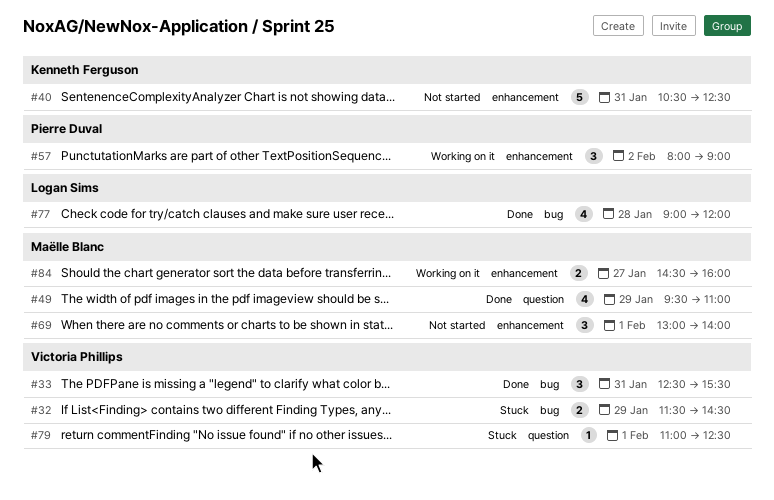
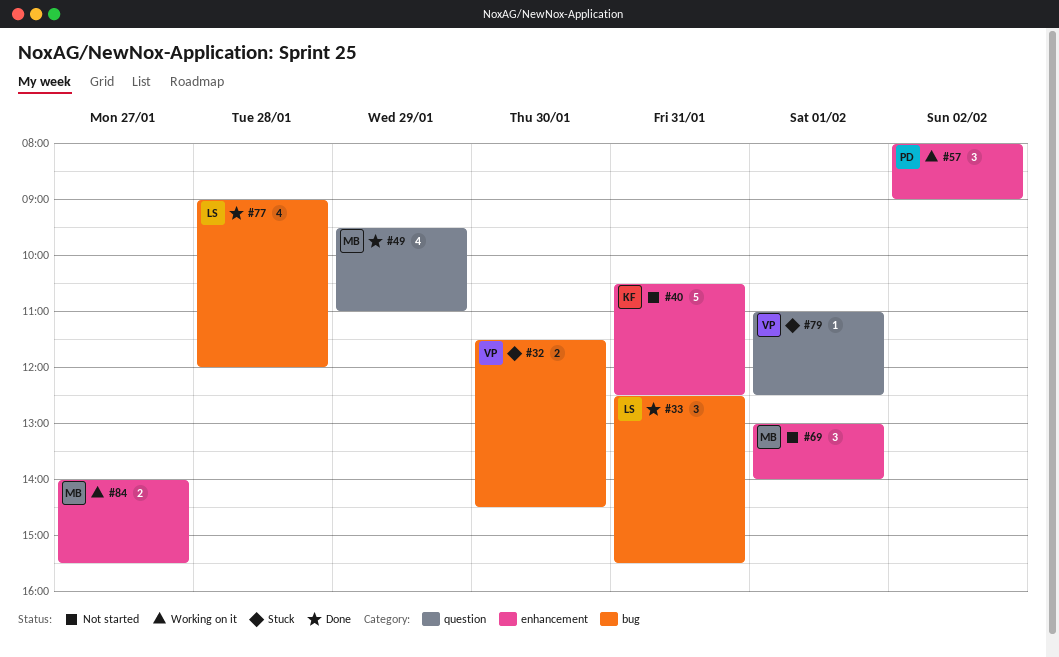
#32, day: Jan 29 -> Jan 30
#33, owner: Victoria Phillips -> Logan Sims
#84, begins: 14:30 -> 14:00
#84, ends: 16:00 -> 15:30

